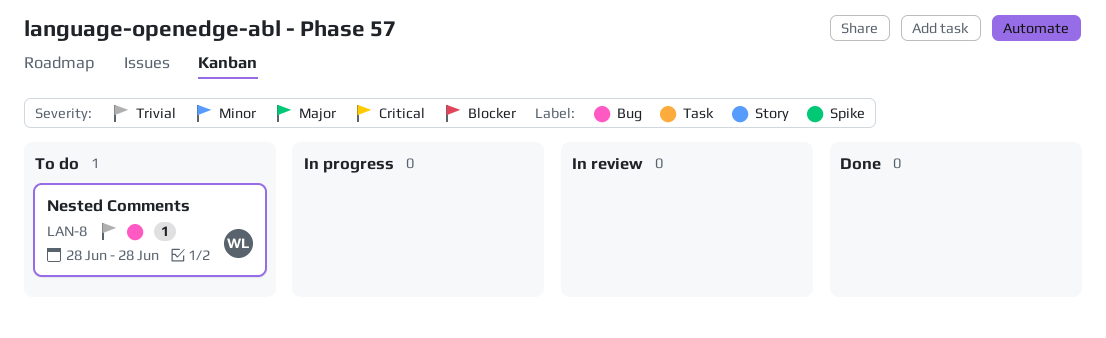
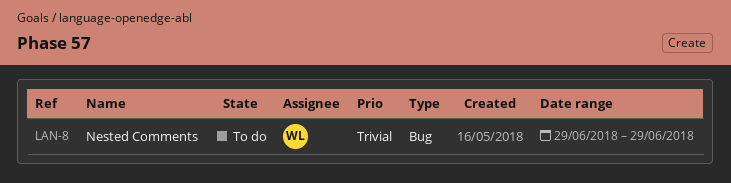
LAN-8, start: Jun 28 -> Jun 29
LAN-8, due: Jun 28 -> Jun 29

